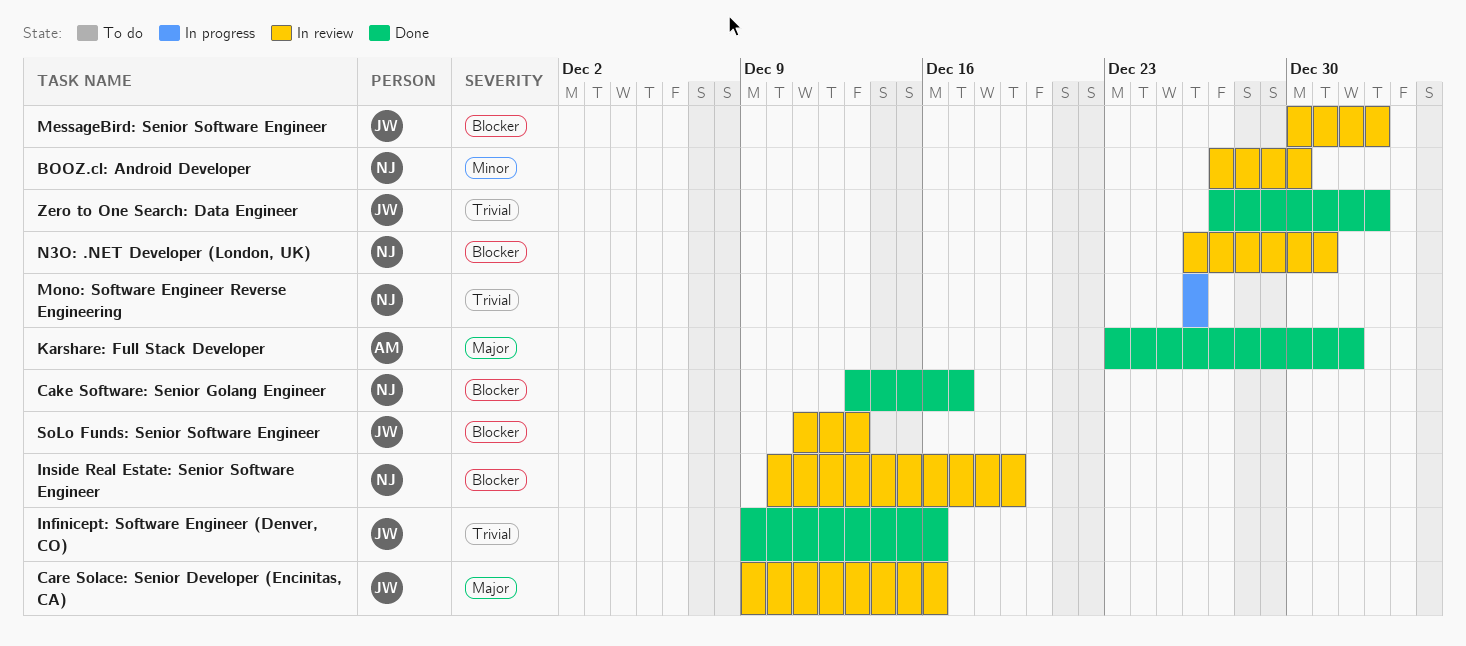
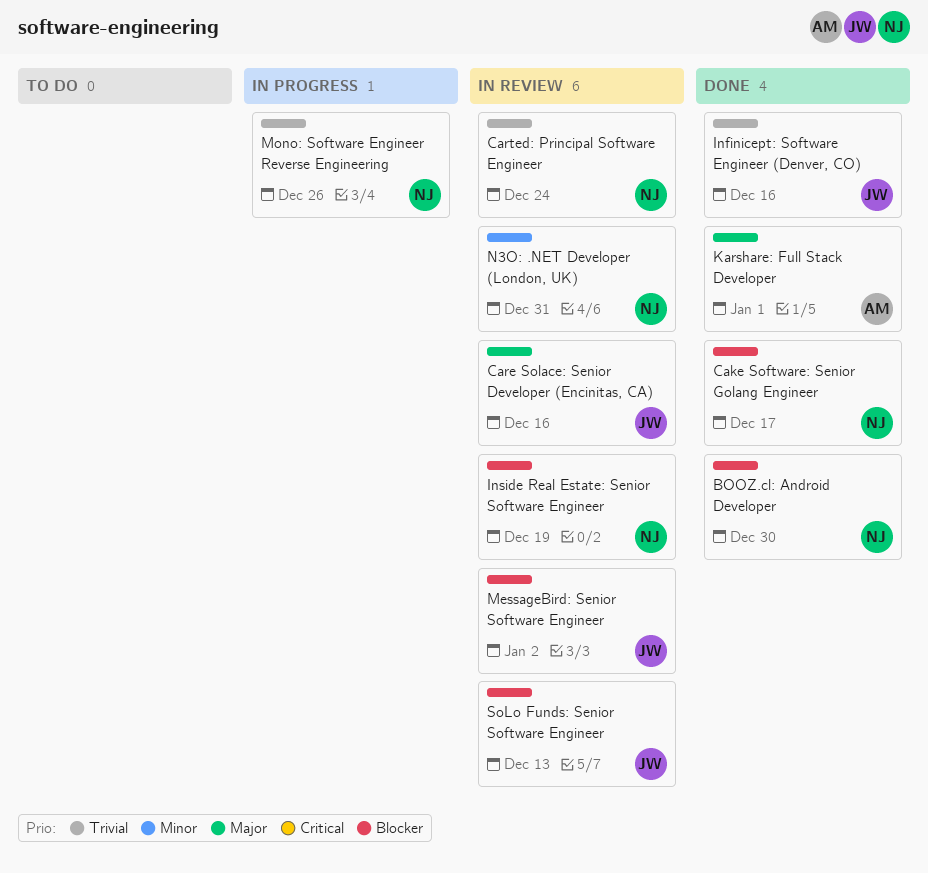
BOOZ.cl: Android Developer, status: In review -> Done
BOOZ.cl: Android Developer, priority: Minor -> Blocker
Carted: Principal Software Engineer: none -> present
N3O: .NET Developer (London, UK), priority: Blocker -> Minor
Zero to One Search: Data Engineer: present -> none

